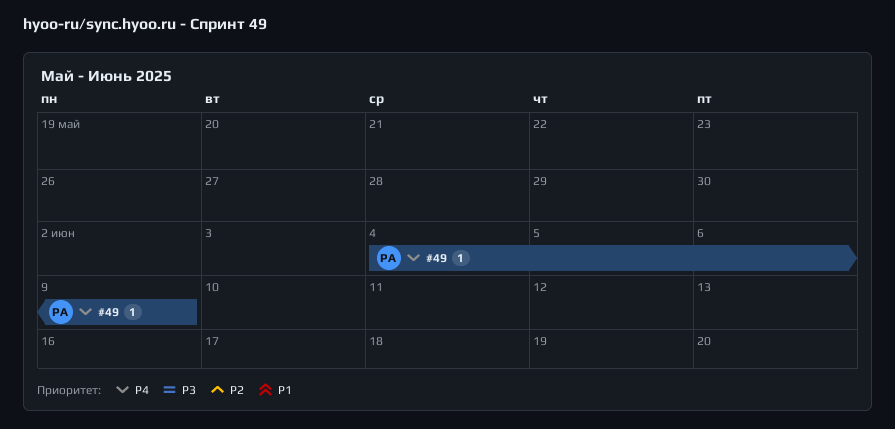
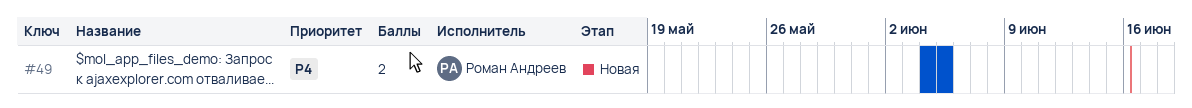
#49, estimate: 1 -> 2
#49, due: Jun 9 -> Jun 5

